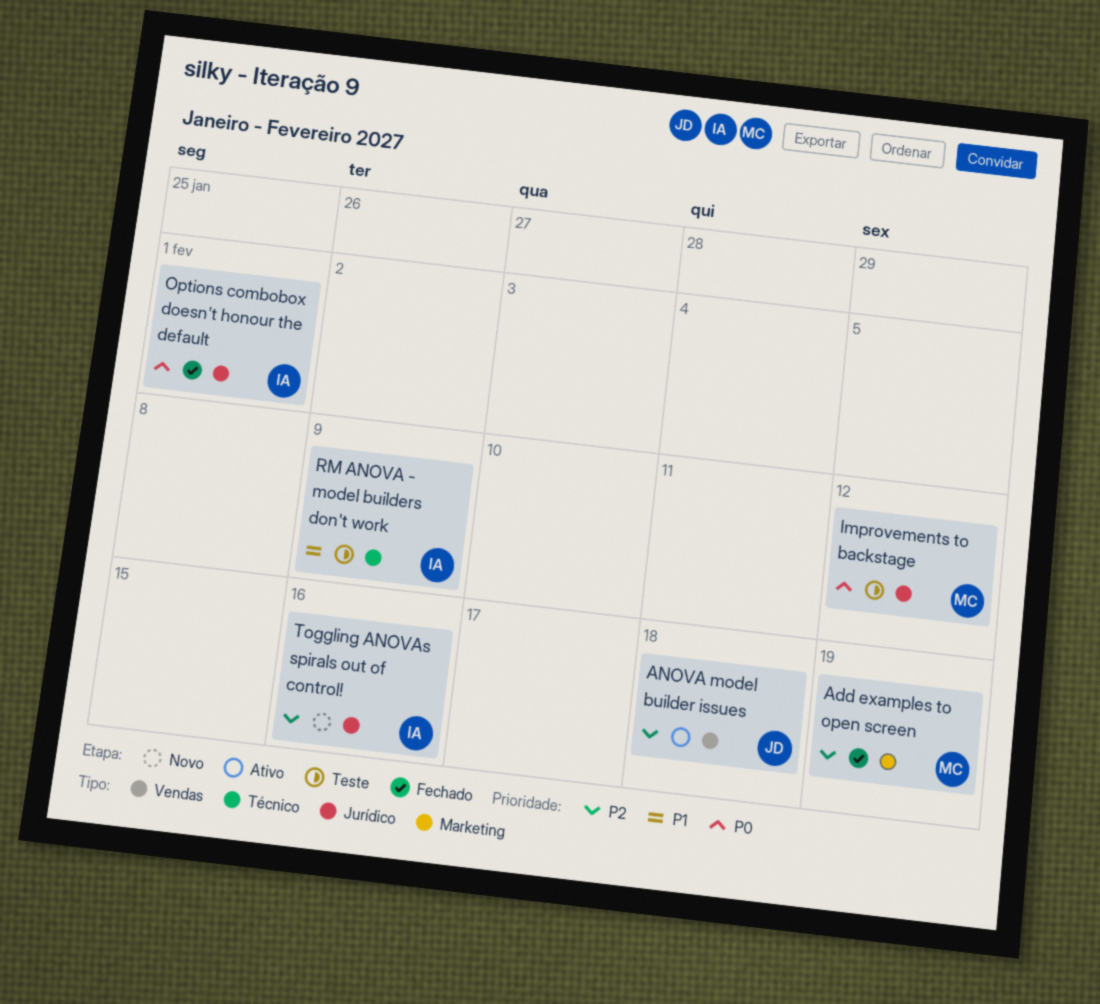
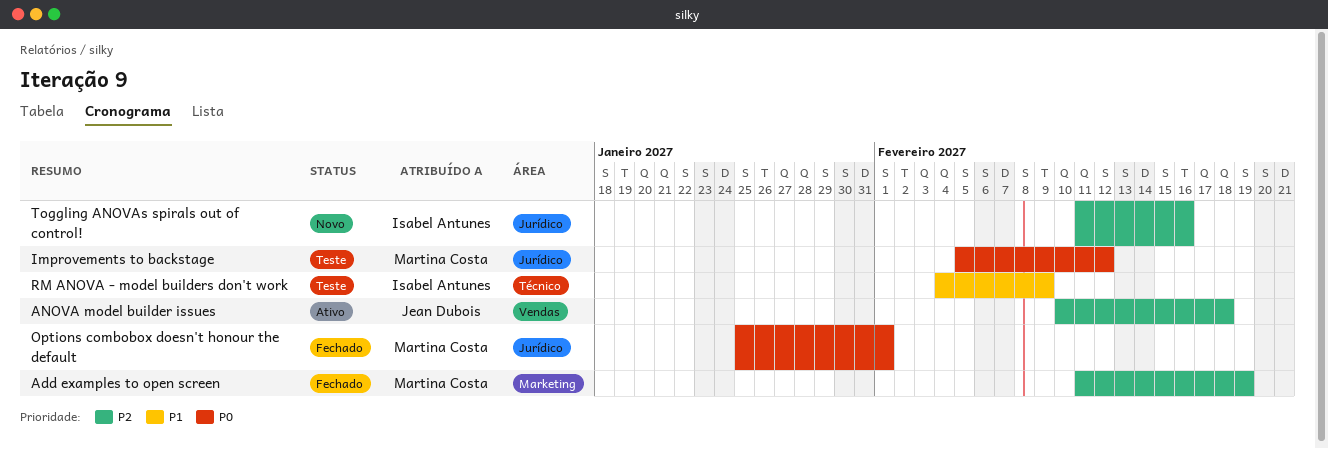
Options combobox doesn't honour the default, owner: Isabel Antunes -> Martina Costa

